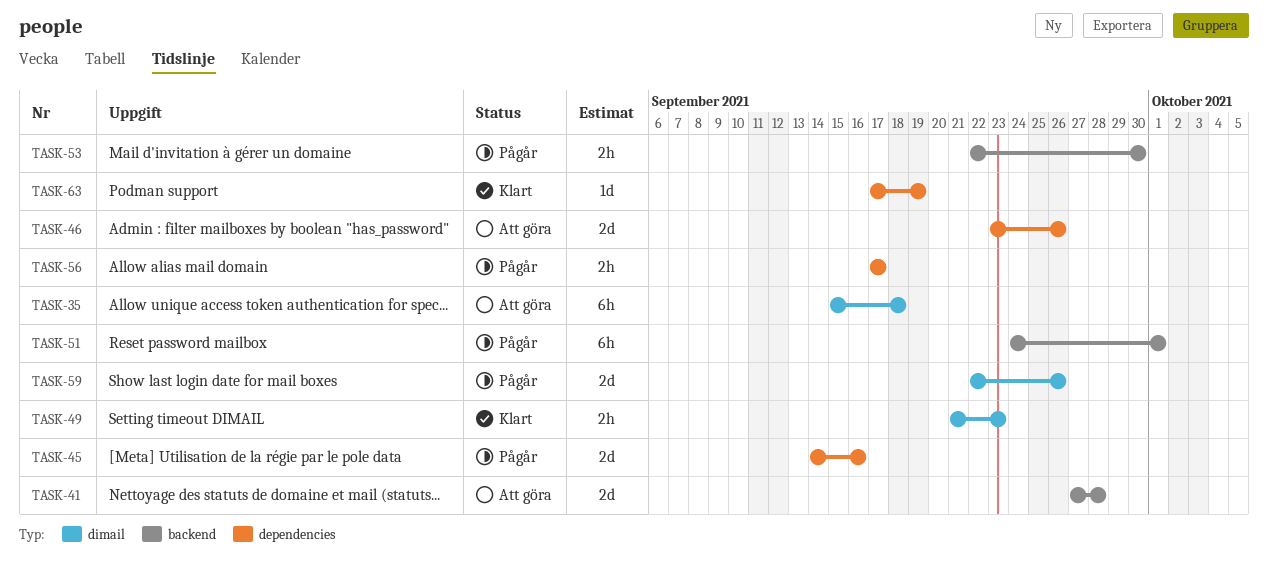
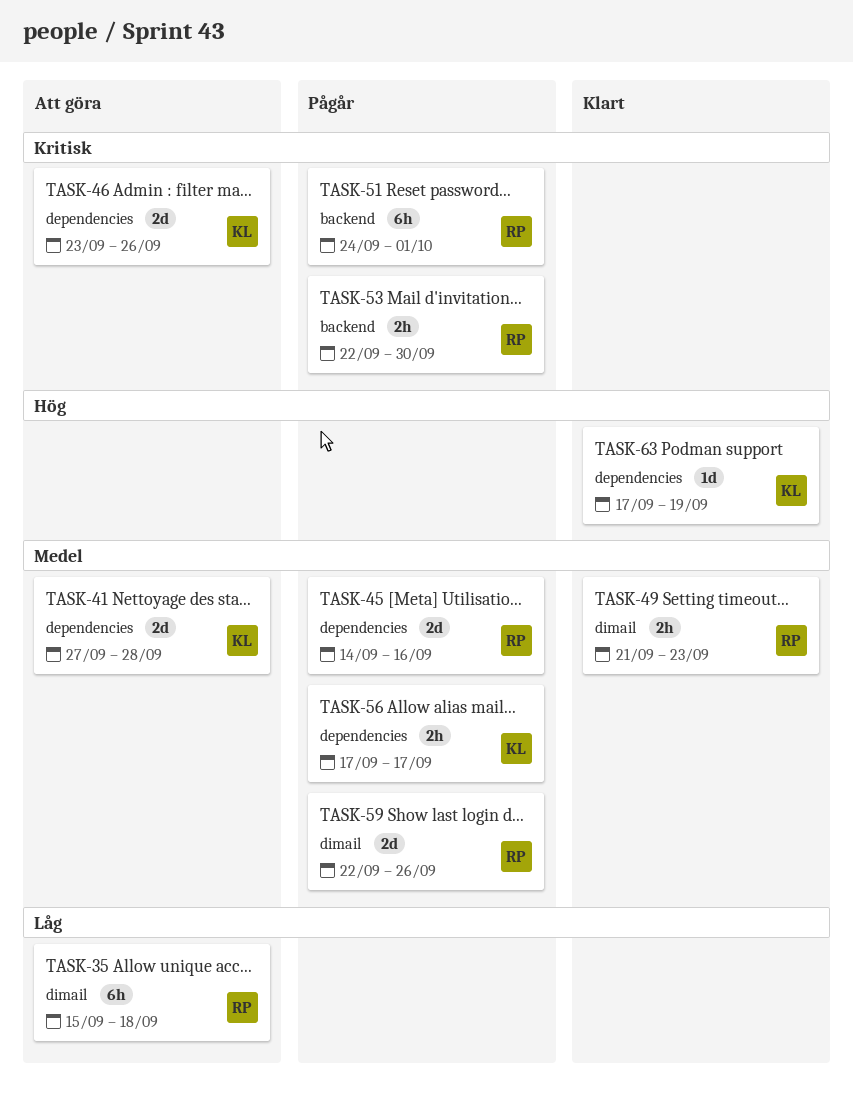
TASK-41, label: backend -> dependencies

